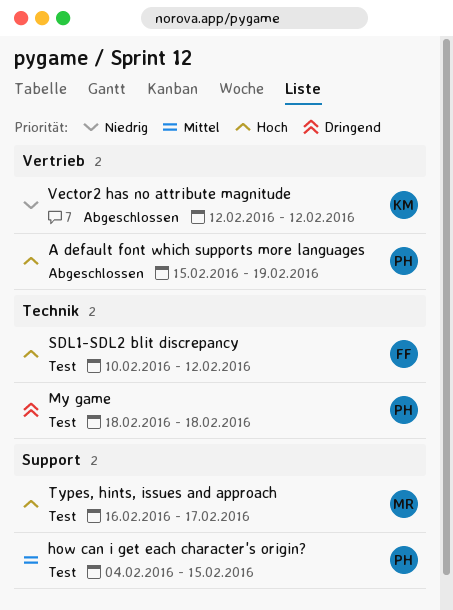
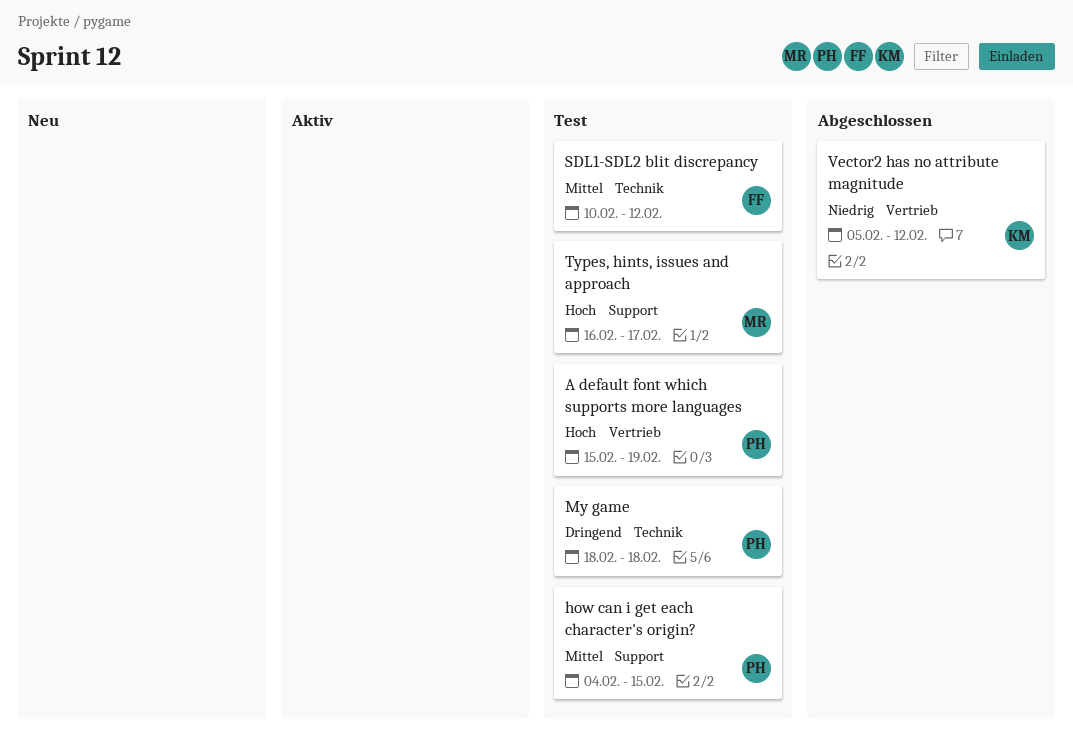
A default font which supports more languages, status: Abgeschlossen -> Test
SDL1-SDL2 blit discrepancy, priority: Hoch -> Mittel
Vector2 has no attribute magnitude, start: Feb 12 -> Feb 5

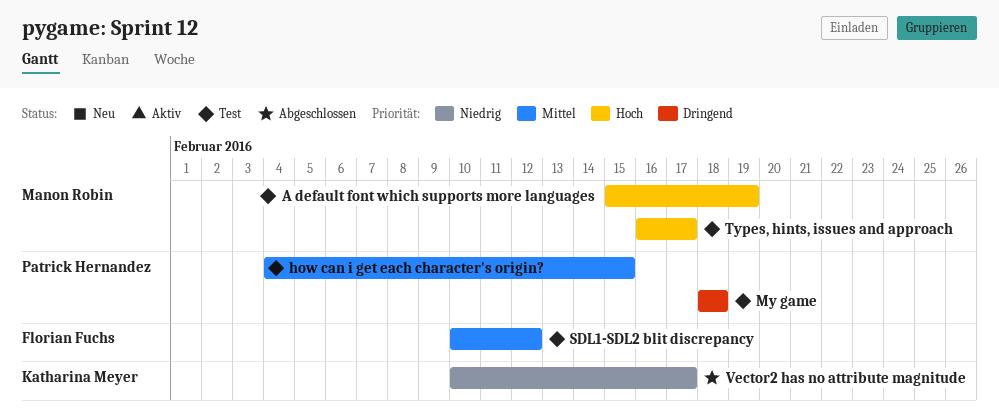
A default font which supports more languages, owner: Patrick Hernandez -> Manon Robin
Vector2 has no attribute magnitude, start: Feb 5 -> Feb 10
Vector2 has no attribute magnitude, due: Feb 12 -> Feb 17

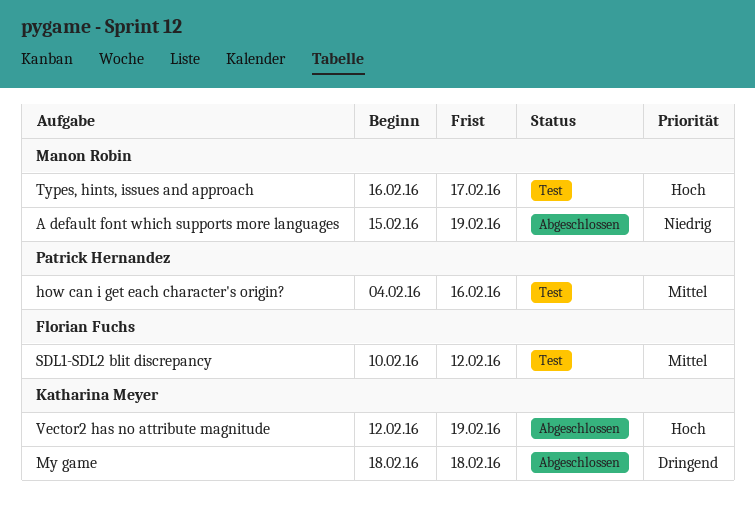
A default font which supports more languages, status: Test -> Abgeschlossen
A default font which supports more languages, priority: Hoch -> Niedrig
how can i get each character's origin?, due: Feb 15 -> Feb 16
My game, status: Test -> Abgeschlossen
My game, owner: Patrick Hernandez -> Katharina Meyer
Vector2 has no attribute magnitude, priority: Niedrig -> Hoch
Vector2 has no attribute magnitude, start: Feb 10 -> Feb 12
Vector2 has no attribute magnitude, due: Feb 17 -> Feb 19

